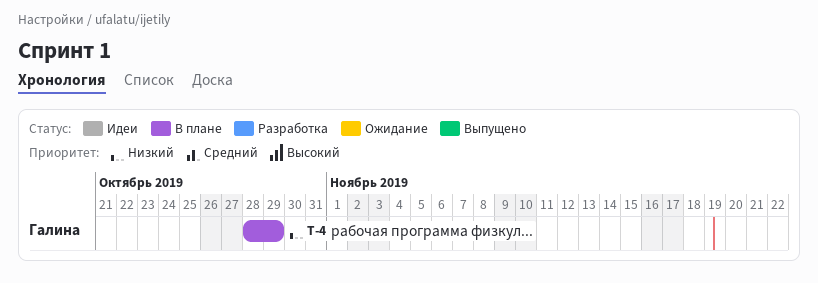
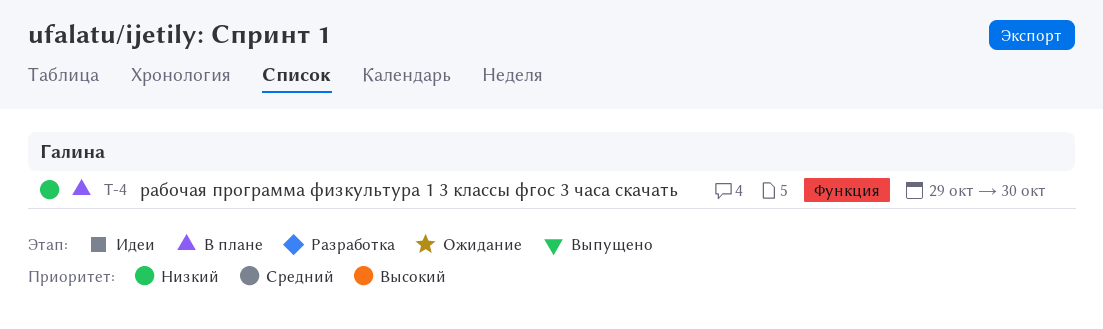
T-4, start: Oct 28 -> Oct 29
T-4, due: Oct 29 -> Oct 30

